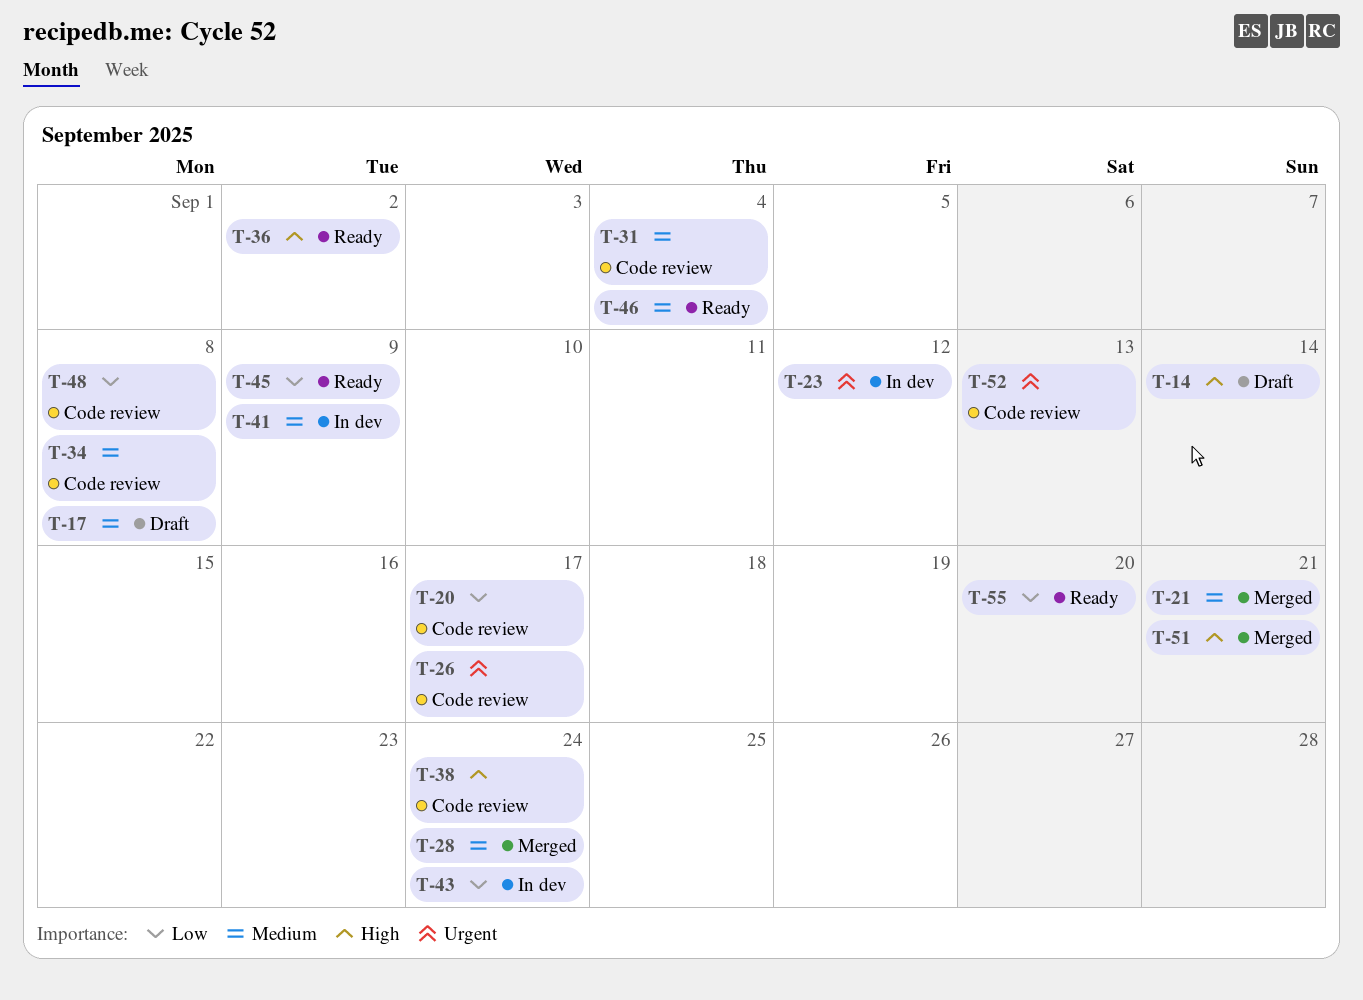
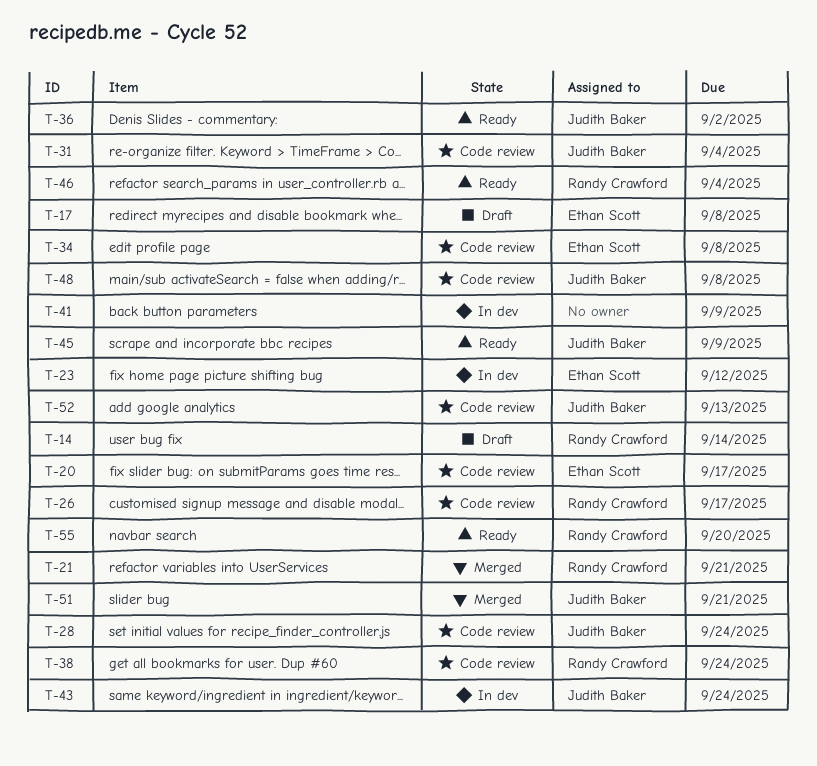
T-28, status: Merged -> Code review

